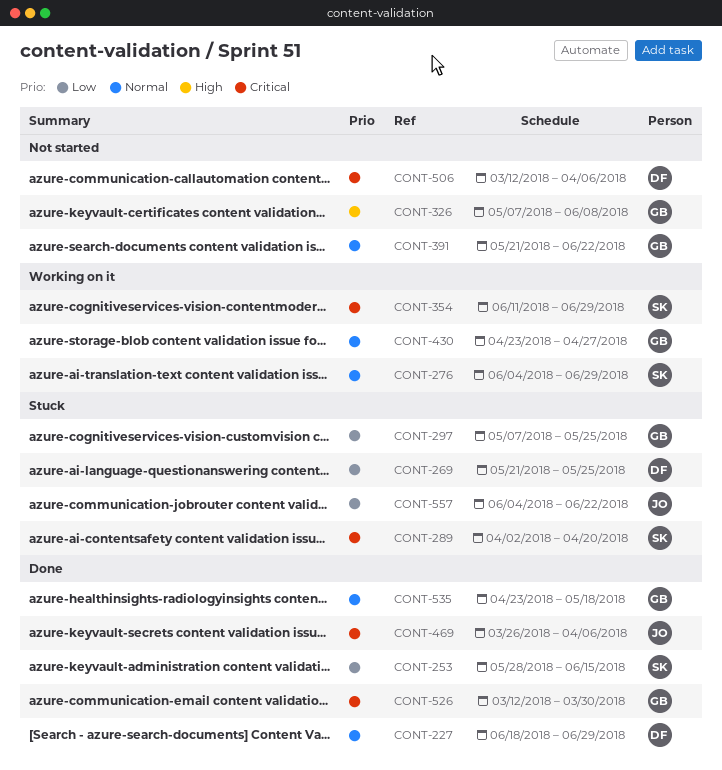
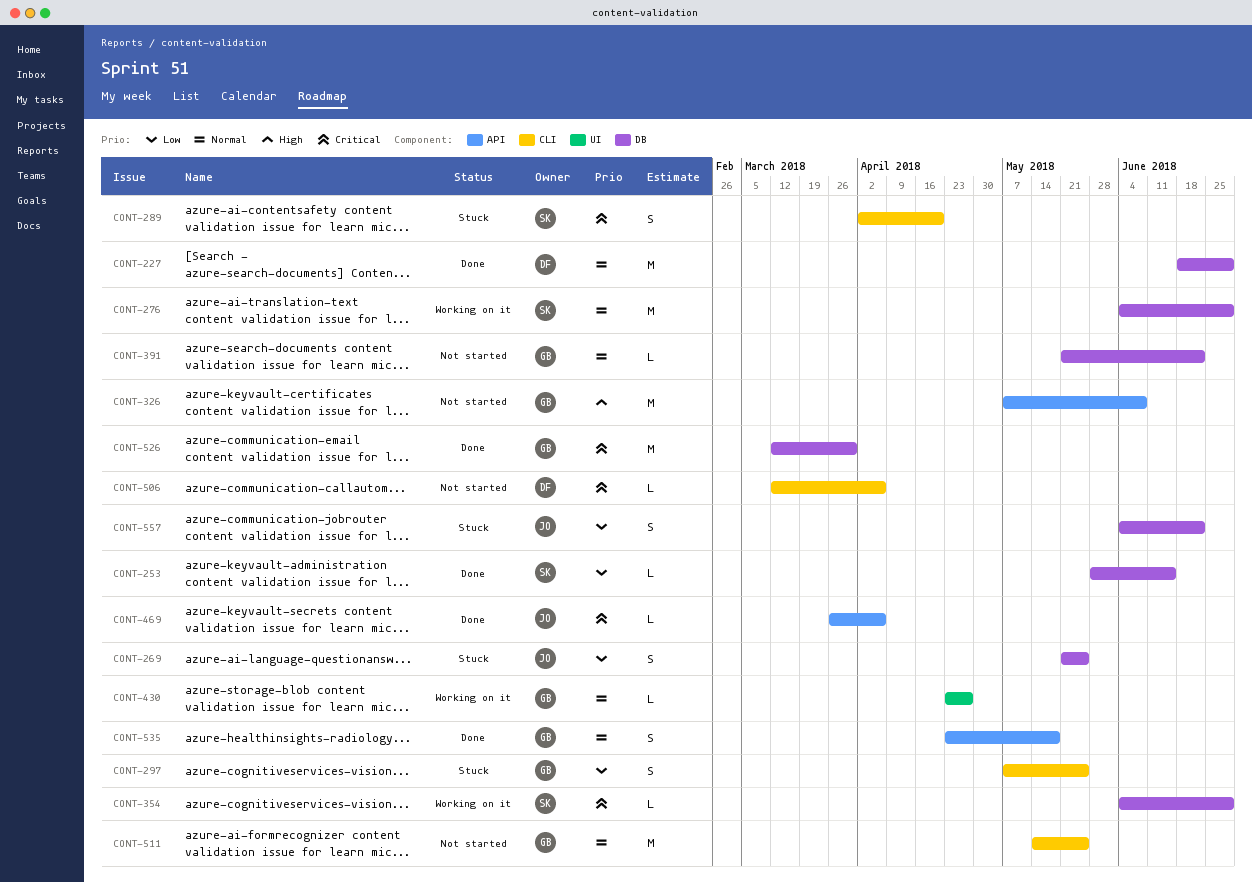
CONT-269, owner: DF -> JO
CONT-354, start: Jun 11 -> Jun 4
CONT-511: none -> present

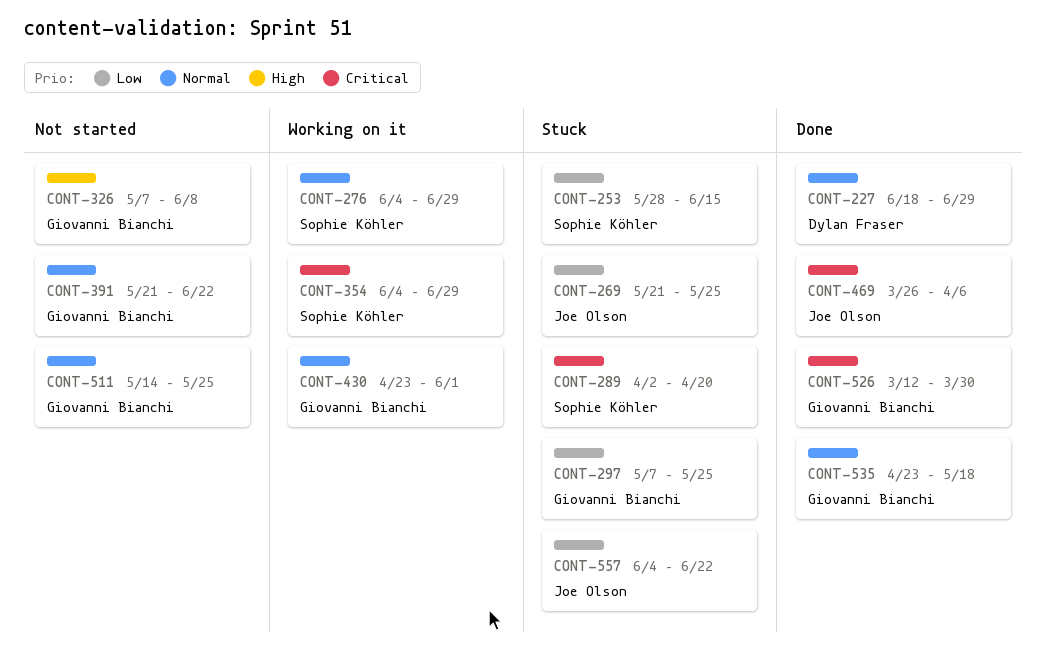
CONT-253, status: Done -> Stuck
CONT-430, due: Apr 27 -> Jun 1
CONT-506: present -> none

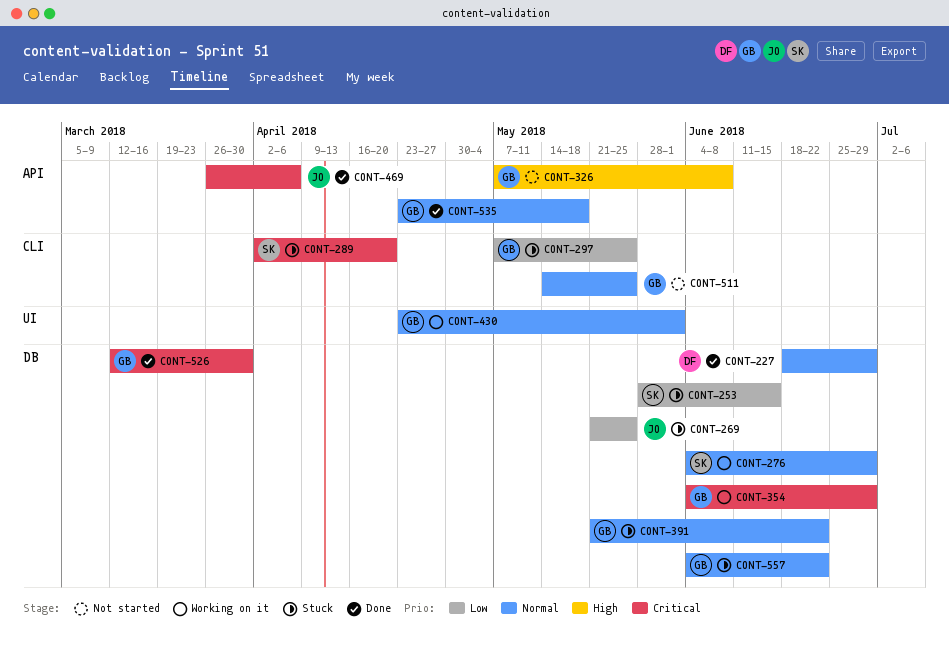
CONT-354, owner: Sophie Köhler -> Giovanni Bianchi
CONT-391, status: Not started -> Stuck
CONT-557, owner: Joe Olson -> Giovanni Bianchi
CONT-557, priority: Low -> Normal

